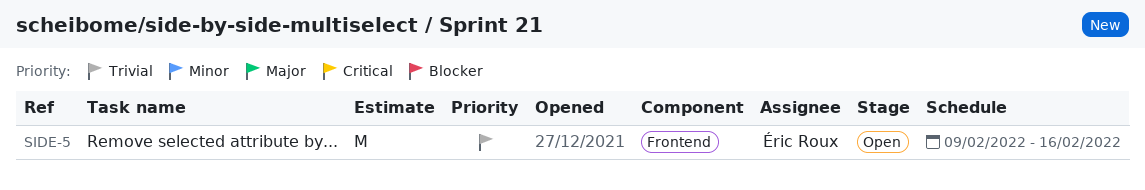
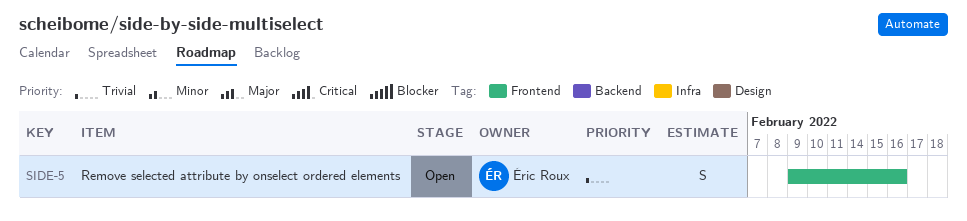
SIDE-5, estimate: M -> S

